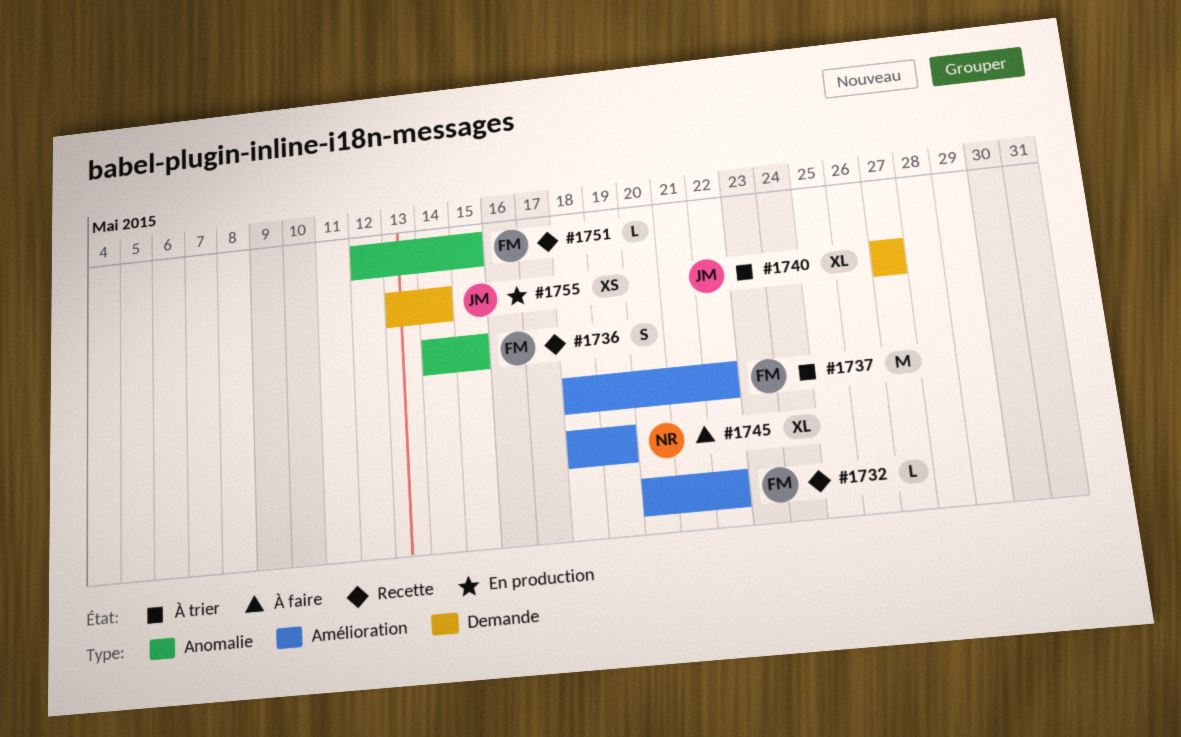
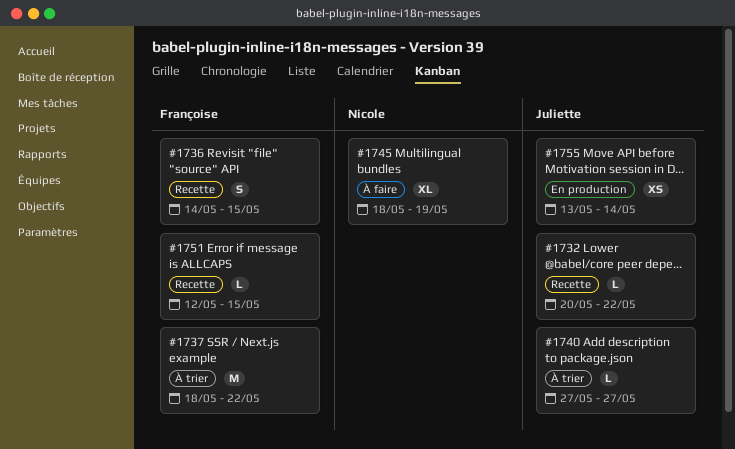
#1732, owner: Françoise -> Juliette
#1740, estimate: XL -> L

